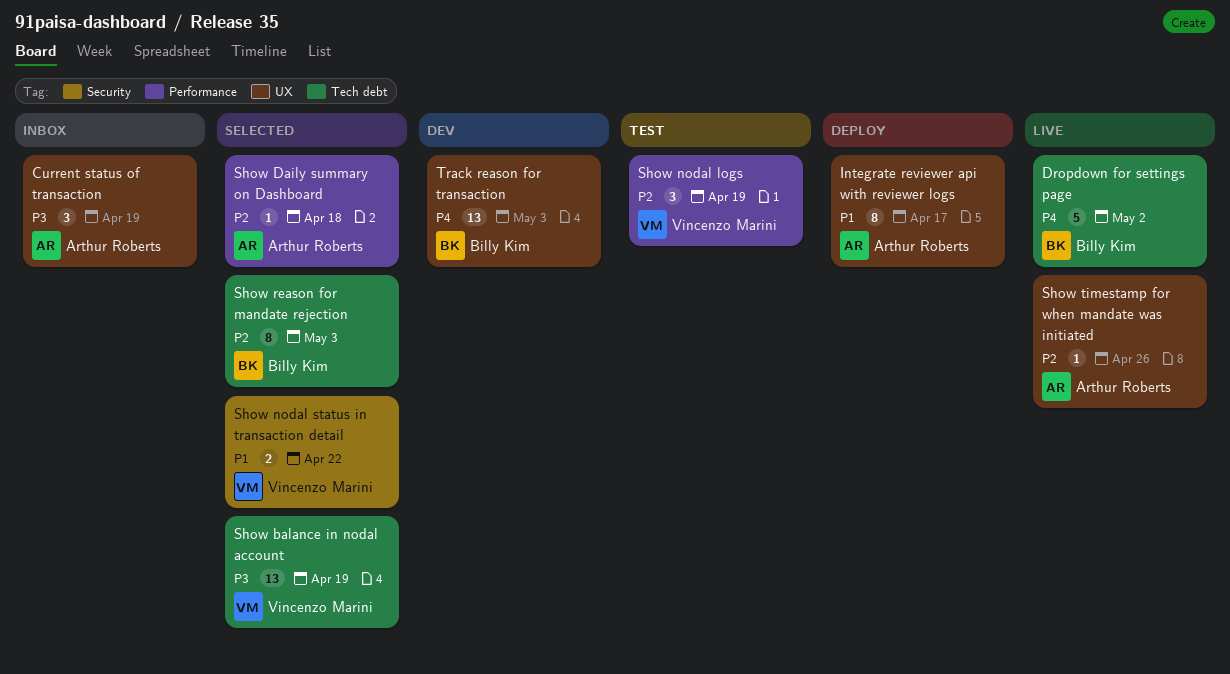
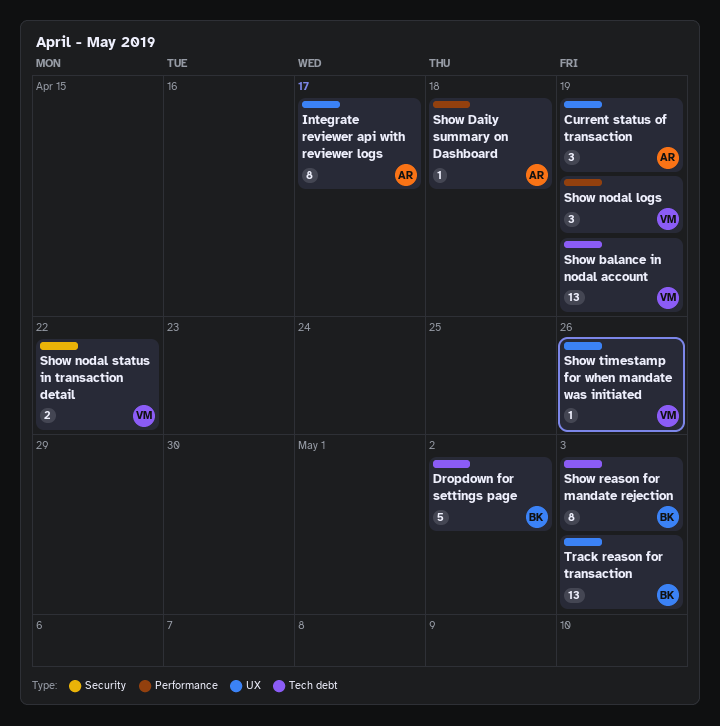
Show timestamp for when mandate was initiated, owner: Arthur Roberts -> Vincenzo Marini

